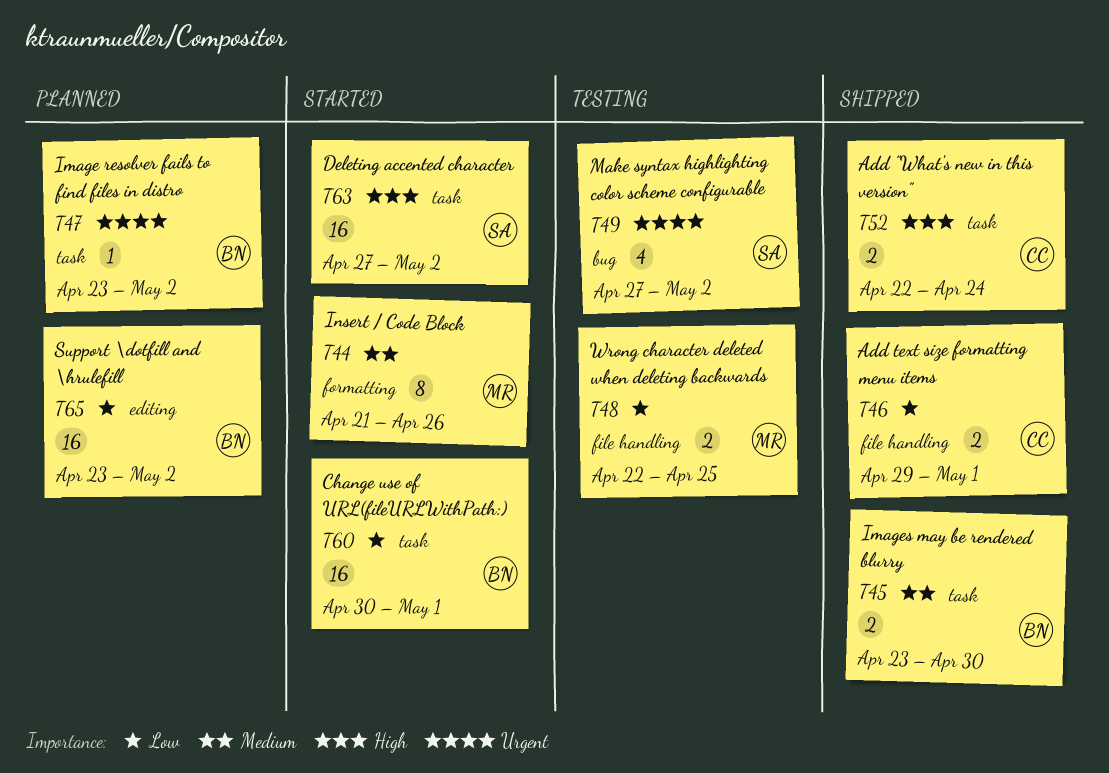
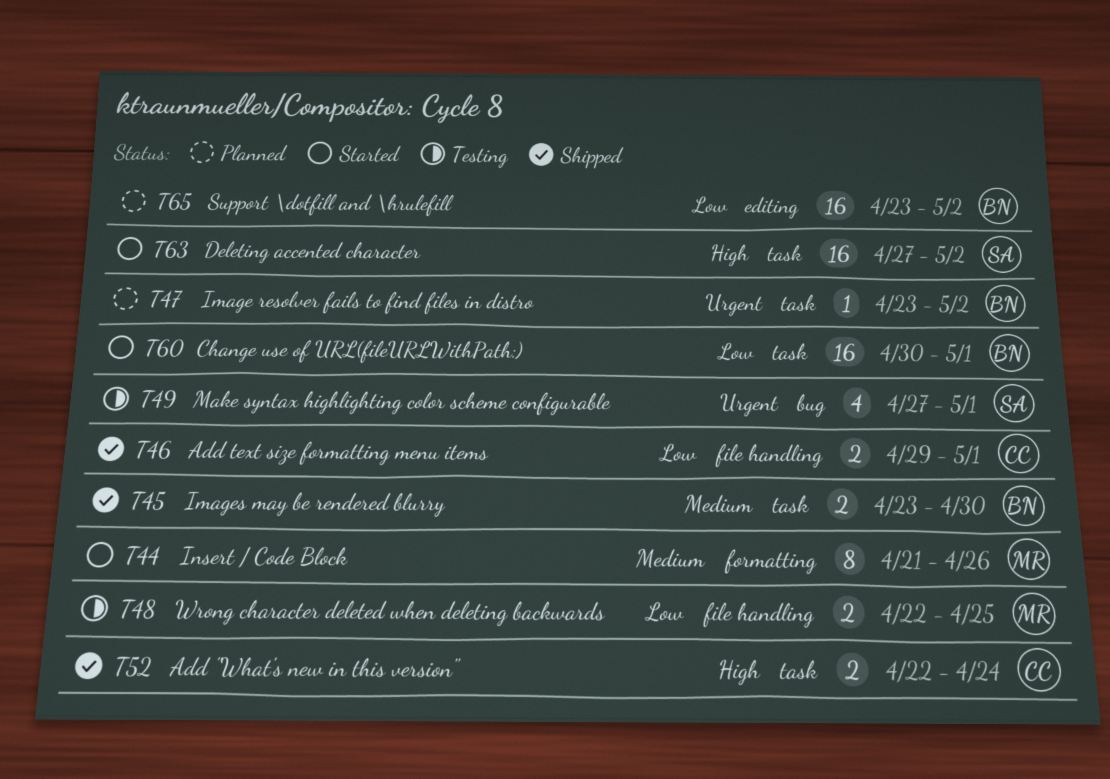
T49, due: May 2 -> May 1

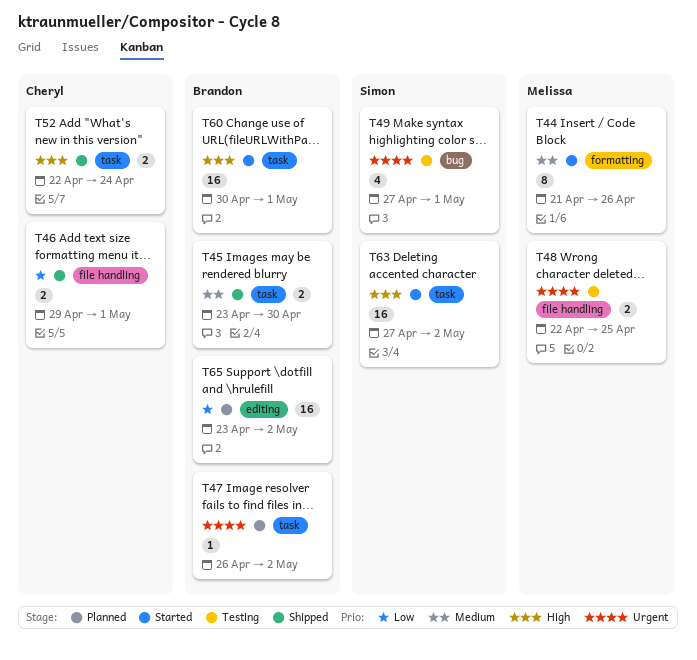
T47, start: Apr 23 -> Apr 26
T48, priority: Low -> Urgent
T60, priority: Low -> High

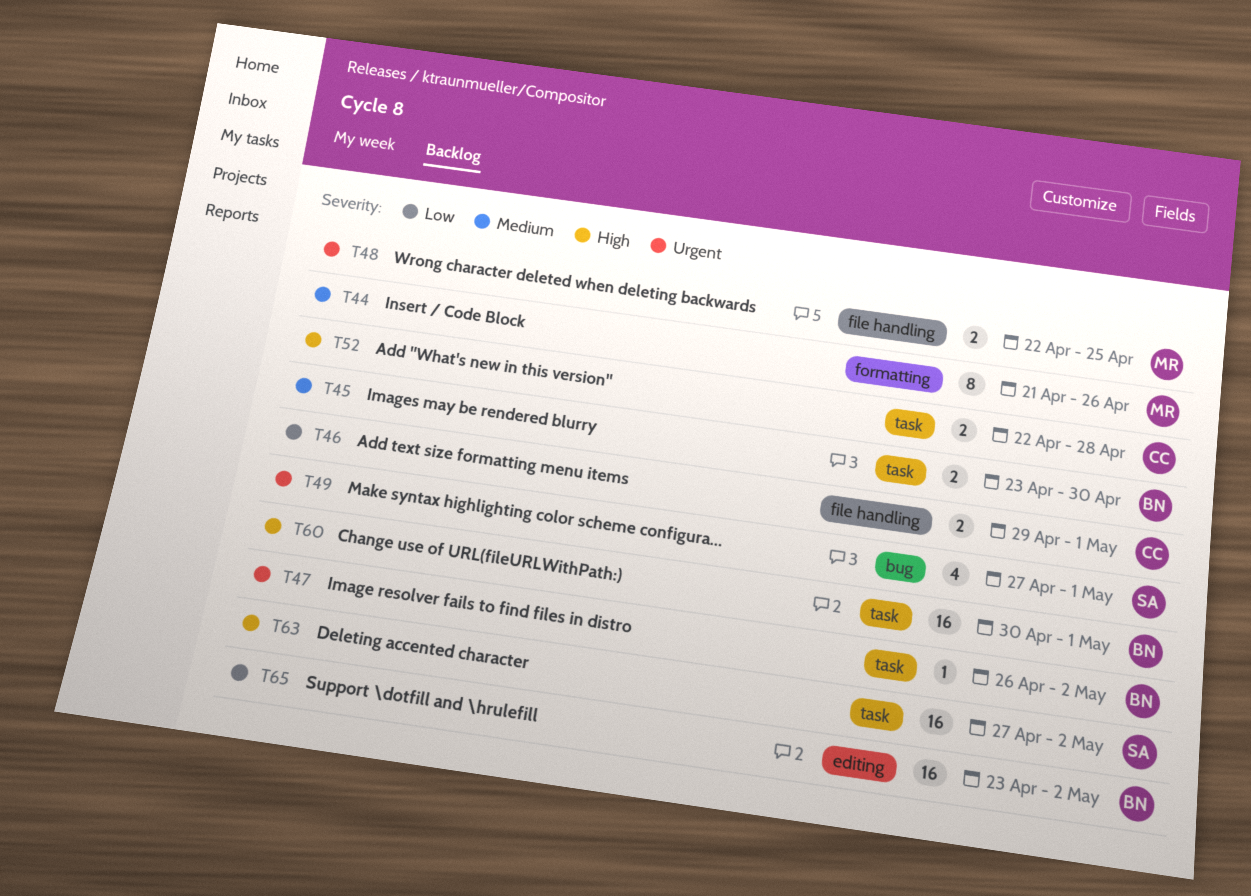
T52, due: Apr 24 -> Apr 28

